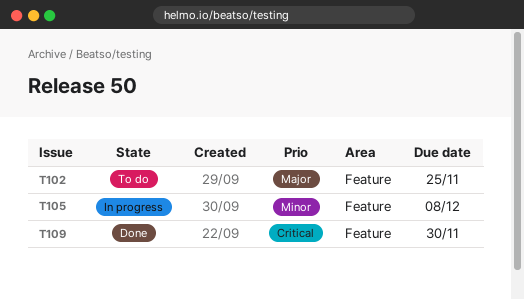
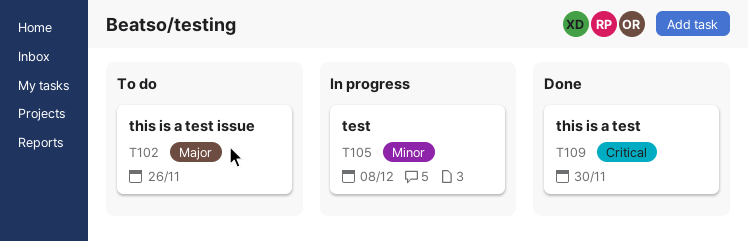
T102, due: Nov 25 -> Nov 26

